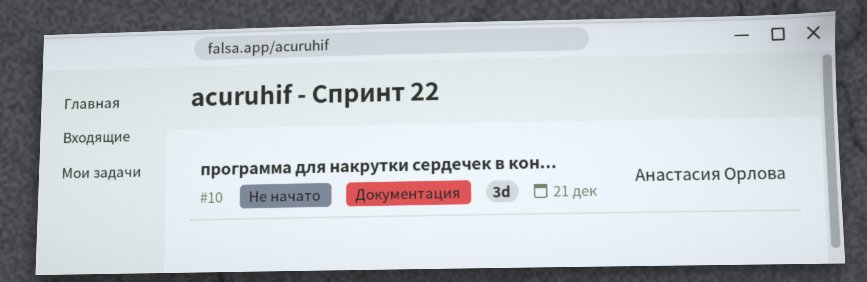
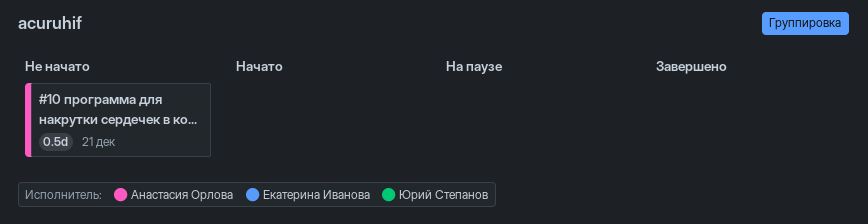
#10, estimate: 3d -> 0.5d

